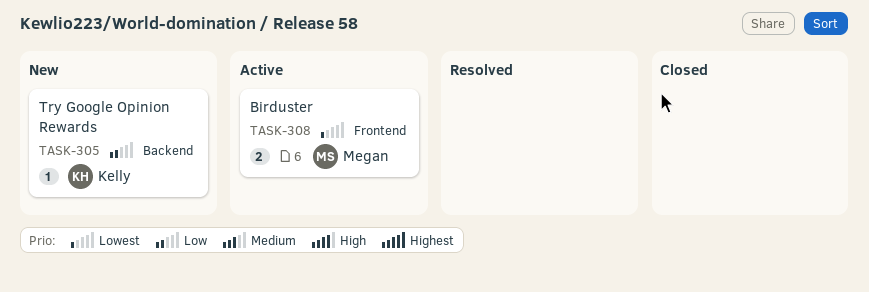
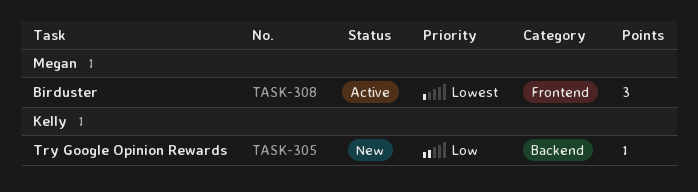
TASK-308, estimate: 2 -> 3

